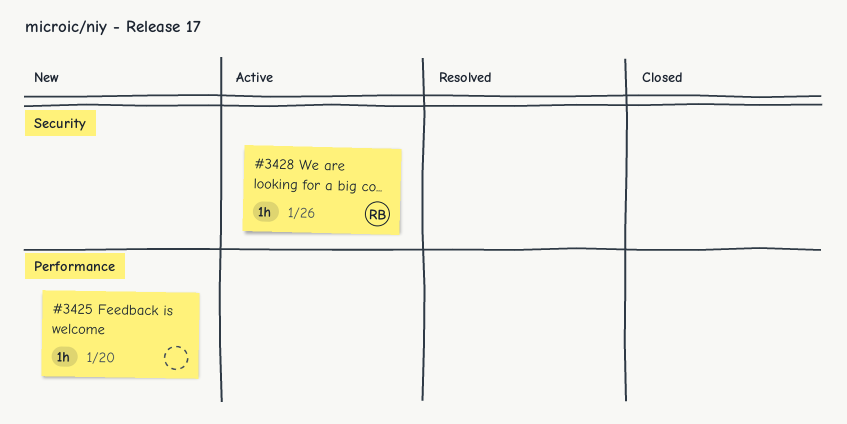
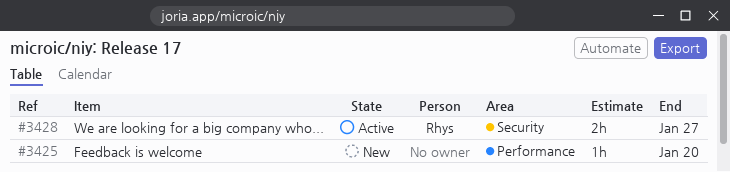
#3428, estimate: 1h -> 2h
#3428, due: Jan 26 -> Jan 27

